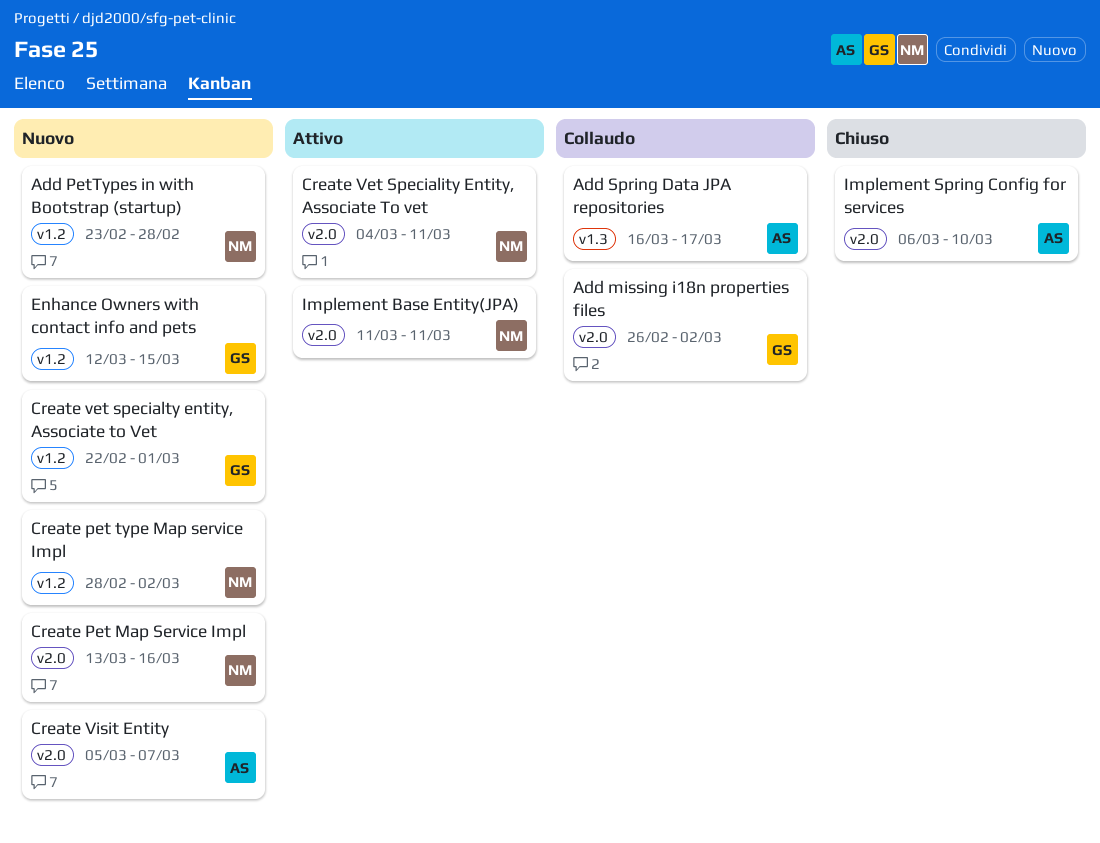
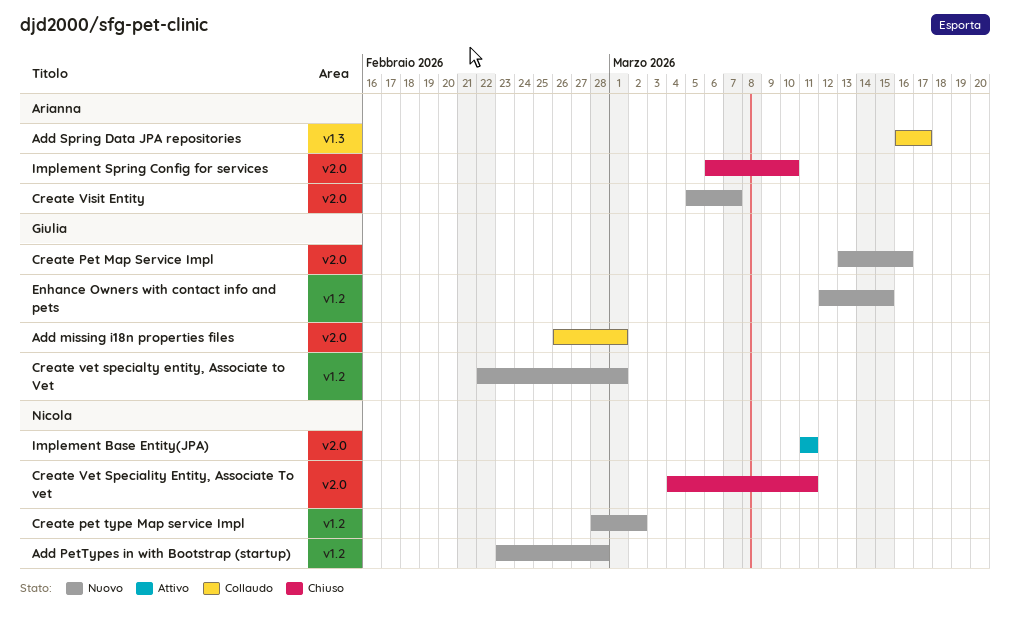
Add missing i18n properties files, due: Mar 2 -> Mar 1
Create Pet Map Service Impl, owner: Nicola -> Giulia
Create Vet Speciality Entity, Associate To vet, status: Attivo -> Chiuso

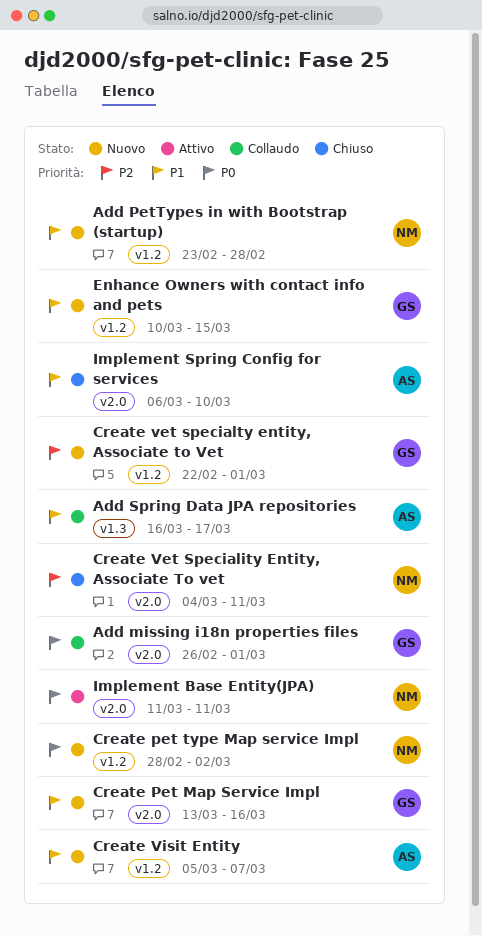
Create Visit Entity, label: v2.0 -> v1.2
Enhance Owners with contact info and pets, start: Mar 12 -> Mar 10

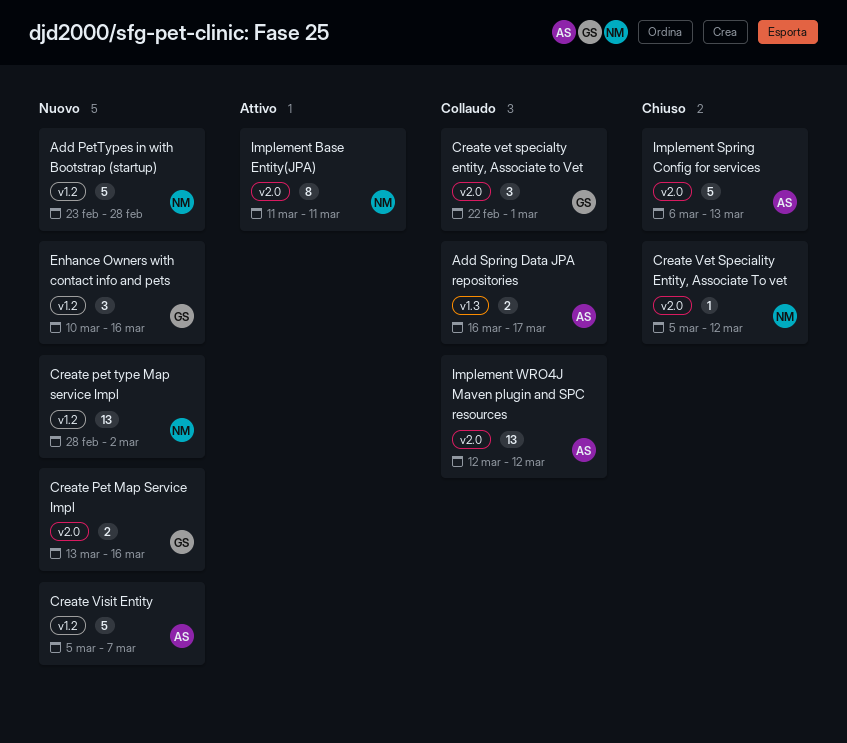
Add missing i18n properties files: present -> none
Create Vet Speciality Entity, Associate To vet, start: Mar 4 -> Mar 5
Create Vet Speciality Entity, Associate To vet, due: Mar 11 -> Mar 12
Create vet specialty entity, Associate to Vet, status: Nuovo -> Collaudo
Create vet specialty entity, Associate to Vet, label: v1.2 -> v2.0
Enhance Owners with contact info and pets, due: Mar 15 -> Mar 16
Implement Spring Config for services, due: Mar 10 -> Mar 13
Implement WRO4J Maven plugin and SPC resources: none -> present

